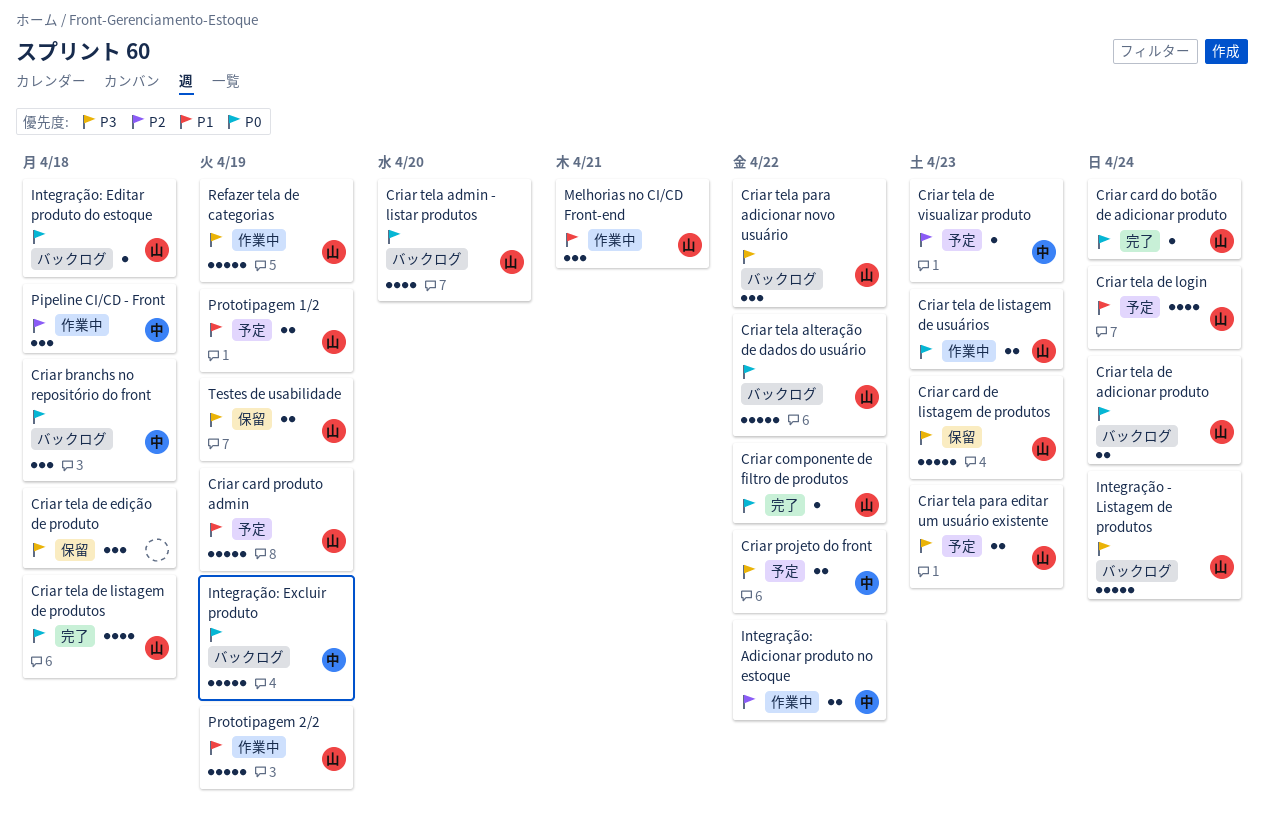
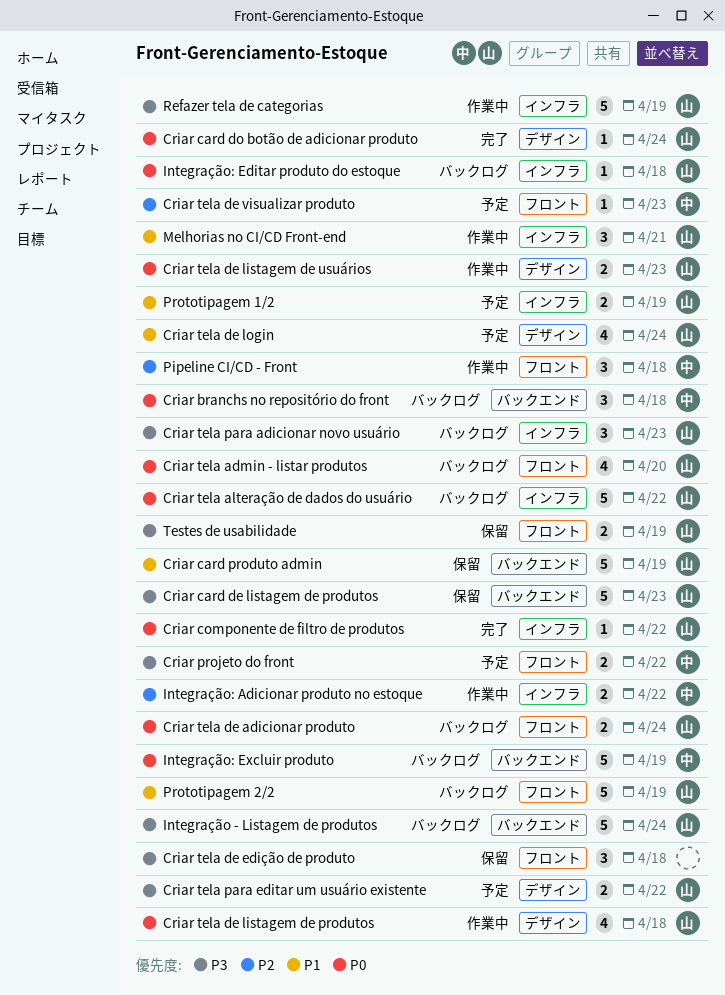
Criar card produto admin, status: 予定 -> 保留
Criar tela de listagem de produtos, status: 完了 -> 作業中
Criar tela para adicionar novo usuário, due: Apr 22 -> Apr 23
Criar tela para editar um usuário existente, due: Apr 23 -> Apr 22
Prototipagem 2/2, status: 作業中 -> バックログ

